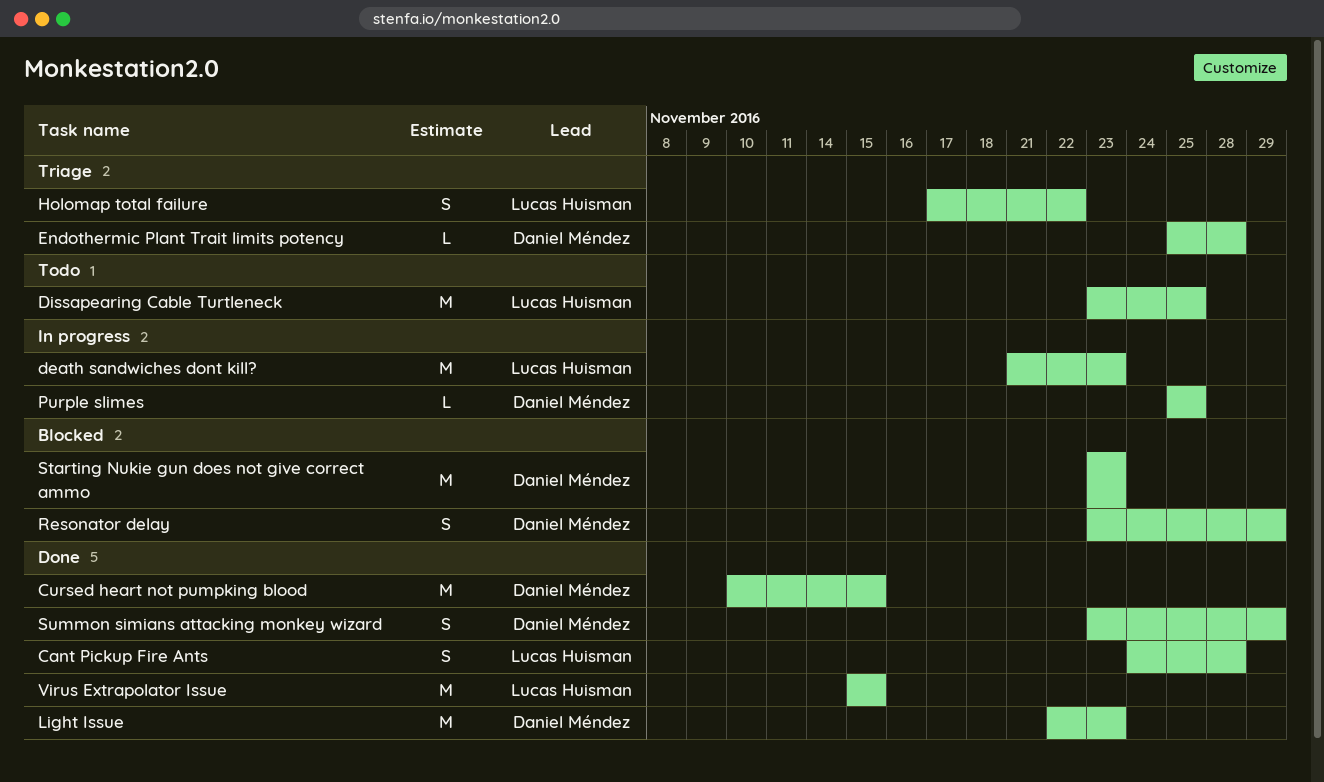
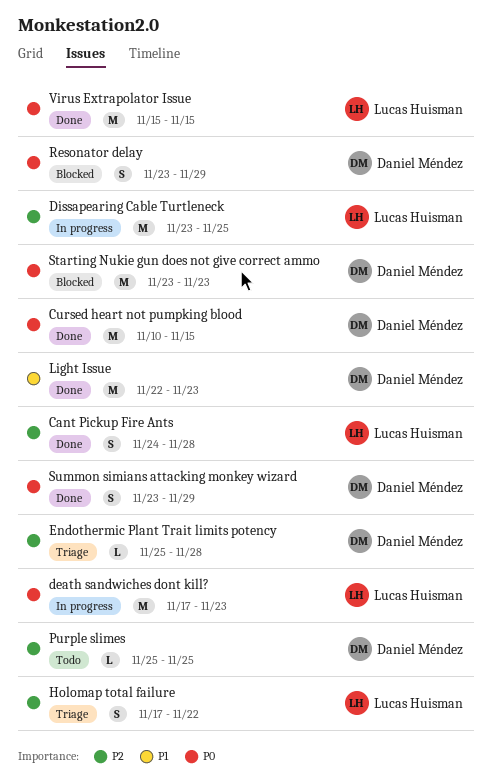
death sandwiches dont kill?, start: Nov 21 -> Nov 17
Dissapearing Cable Turtleneck, status: Todo -> In progress
Purple slimes, status: In progress -> Todo

